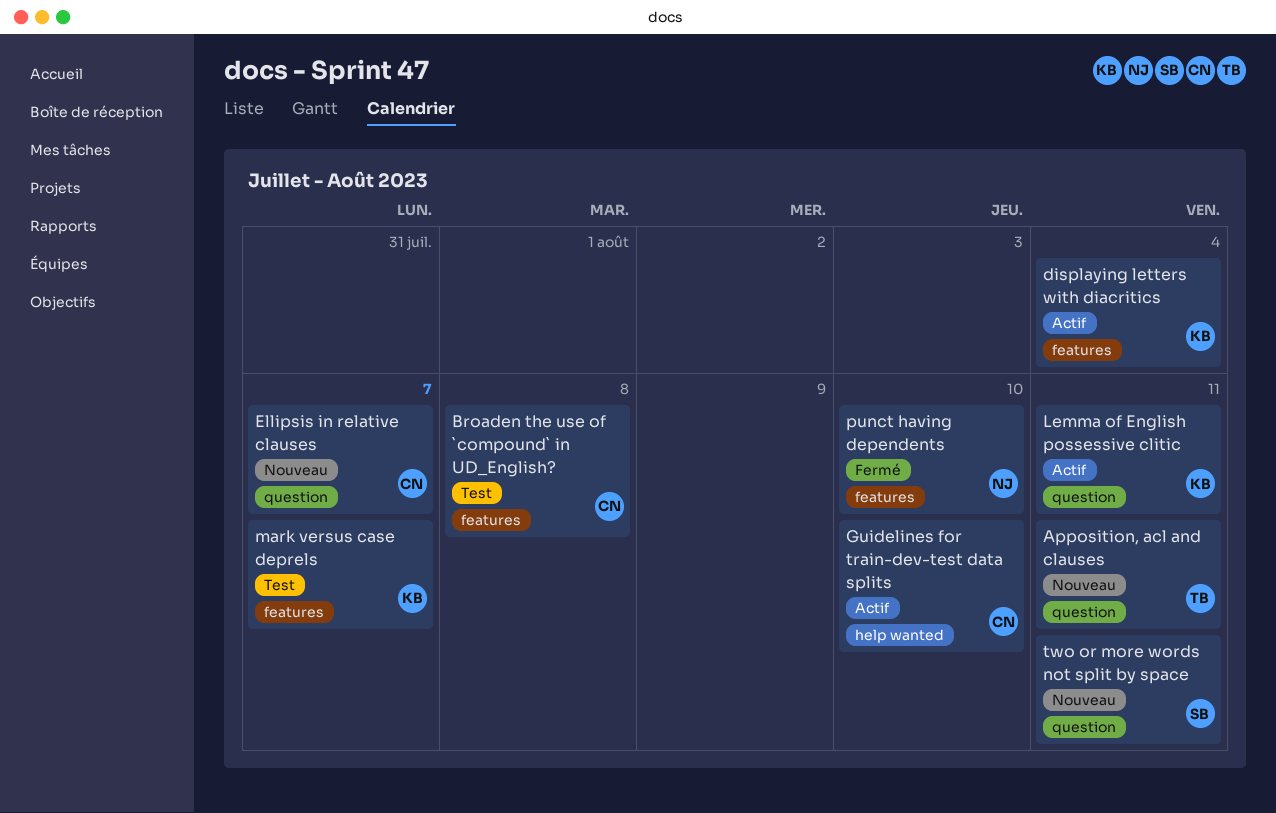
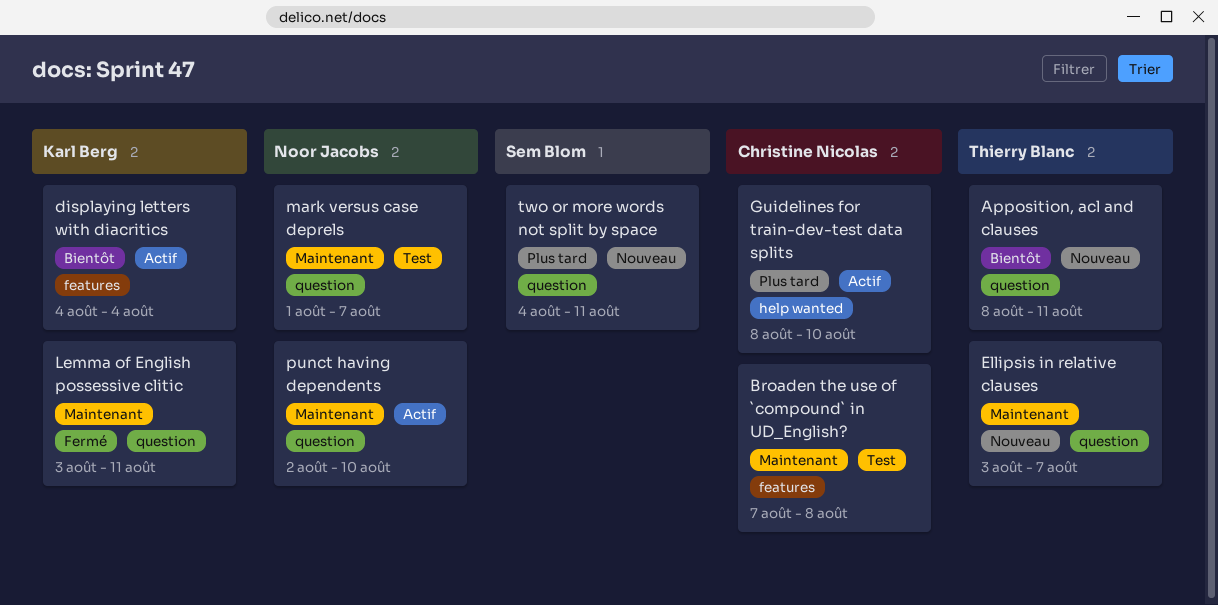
Ellipsis in relative clauses, owner: Christine Nicolas -> Thierry Blanc
Lemma of English possessive clitic, status: Actif -> Fermé
mark versus case deprels, owner: Karl Berg -> Noor Jacobs
mark versus case deprels, label: features -> question
punct having dependents, status: Fermé -> Actif
punct having dependents, label: features -> question

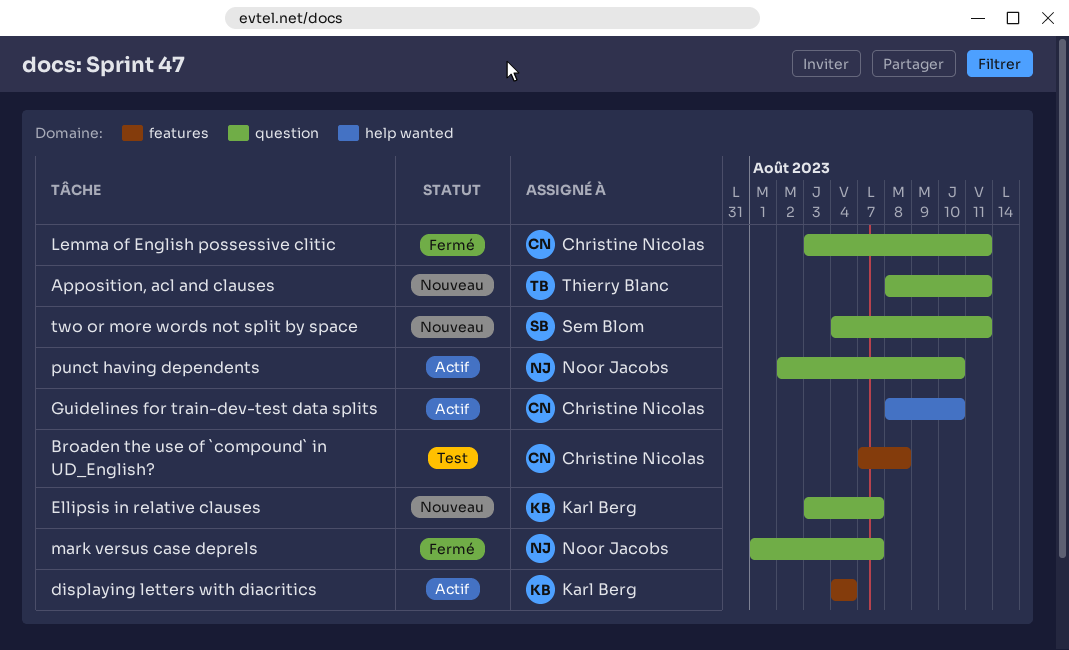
Ellipsis in relative clauses, owner: Thierry Blanc -> Karl Berg
Lemma of English possessive clitic, owner: Karl Berg -> Christine Nicolas
mark versus case deprels, status: Test -> Fermé

